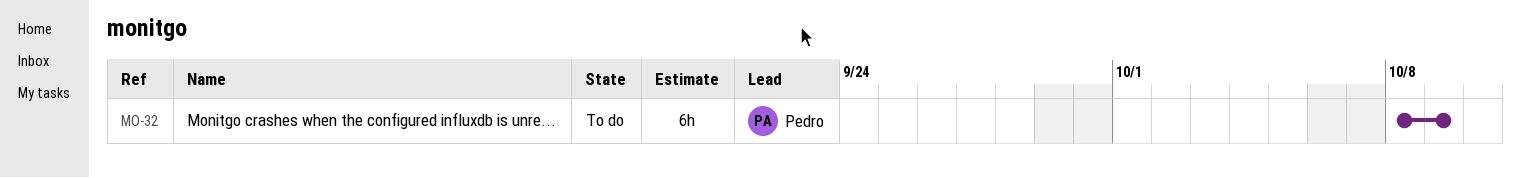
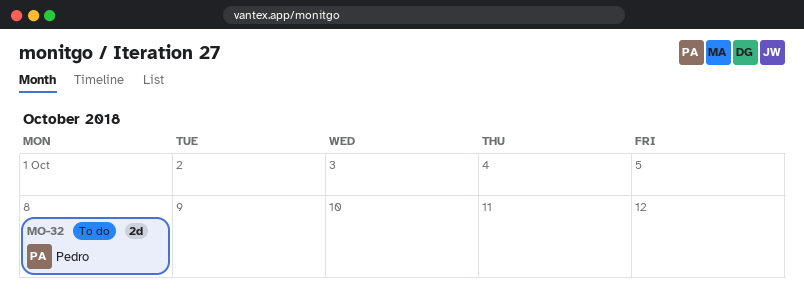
MO-32, estimate: 6h -> 2d
MO-32, due: Oct 9 -> Oct 8

